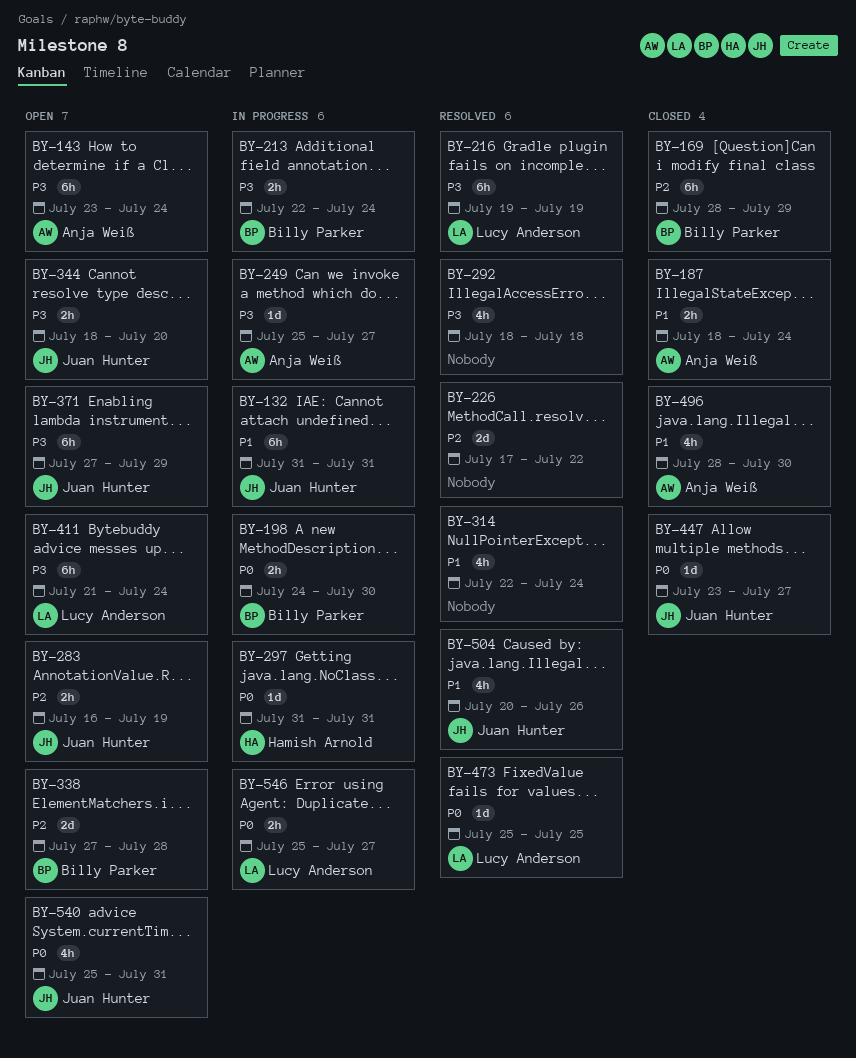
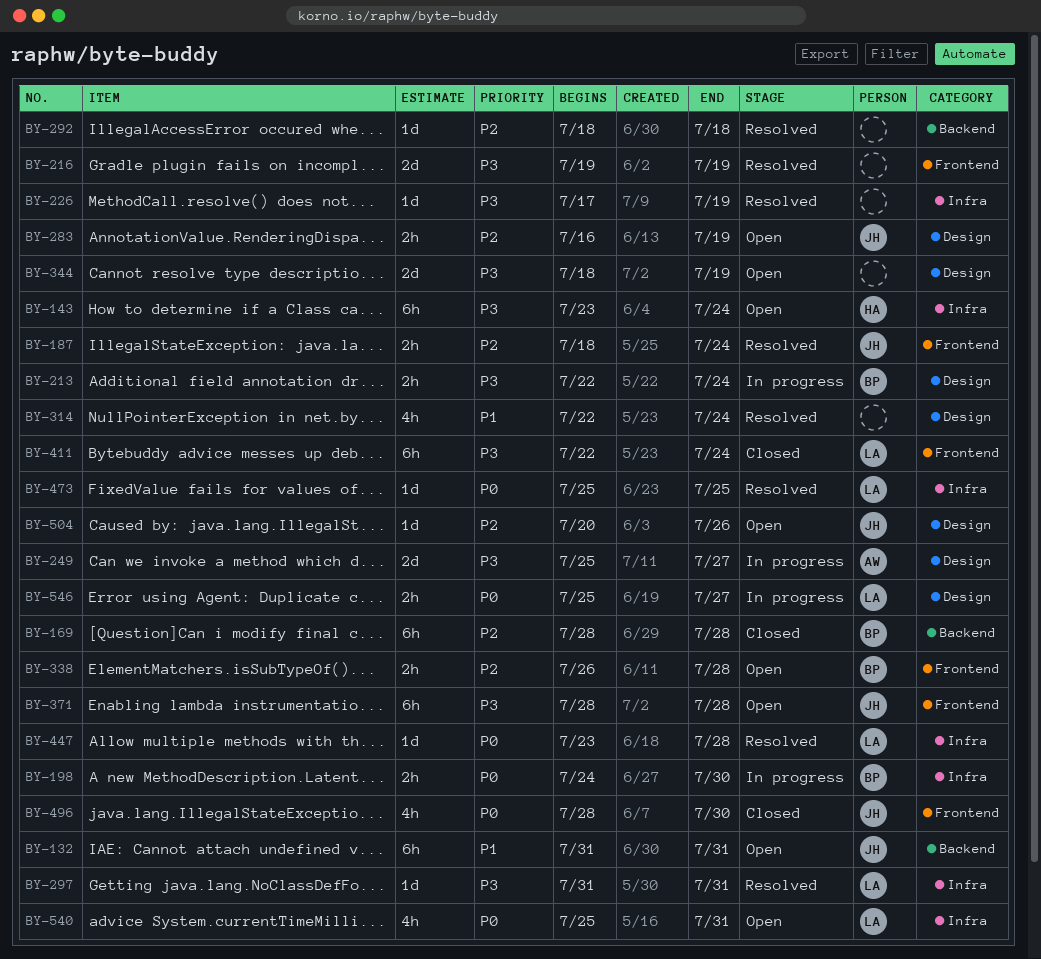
BY-132, status: In progress -> Open
BY-143, owner: Anja Weiß -> Hamish Arnold
BY-169, due: Jul 29 -> Jul 28
BY-187, status: Closed -> Resolved
BY-187, owner: Anja Weiß -> Juan Hunter
BY-187, priority: P1 -> P2
BY-216, owner: Lucy Anderson -> none
BY-216, estimate: 6h -> 2d
BY-226, priority: P2 -> P3
BY-226, estimate: 2d -> 1d
BY-226, due: Jul 22 -> Jul 19
BY-249, estimate: 1d -> 2d
BY-292, priority: P3 -> P2
BY-292, estimate: 4h -> 1d
BY-297, status: In progress -> Resolved
BY-297, owner: Hamish Arnold -> Lucy Anderson
BY-297, priority: P0 -> P3
BY-338, estimate: 2d -> 2h
BY-338, start: Jul 27 -> Jul 26
BY-344, owner: Juan Hunter -> none
BY-344, estimate: 2h -> 2d
BY-344, due: Jul 20 -> Jul 19
BY-371, start: Jul 27 -> Jul 28
BY-371, due: Jul 29 -> Jul 28
BY-411, status: Open -> Closed
BY-411, start: Jul 21 -> Jul 22
BY-447, status: Closed -> Resolved
BY-447, owner: Juan Hunter -> Lucy Anderson
BY-447, due: Jul 27 -> Jul 28
BY-496, owner: Anja Weiß -> Juan Hunter
BY-496, priority: P1 -> P0
BY-504, status: Resolved -> Open
BY-504, priority: P1 -> P2
BY-504, estimate: 4h -> 1d
BY-540, owner: Juan Hunter -> Lucy Anderson

